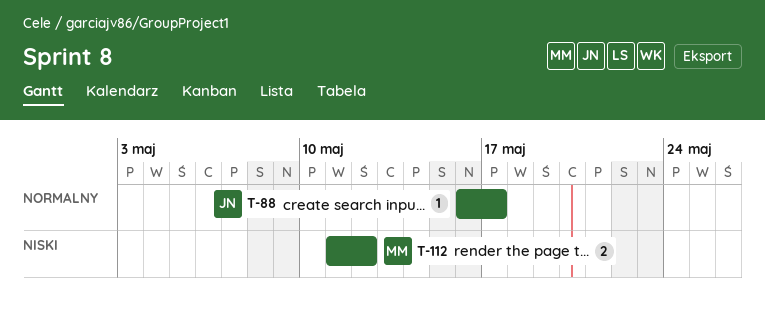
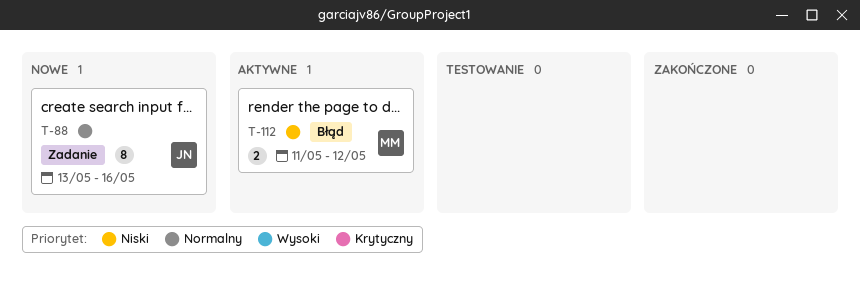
T-88, estimate: 1 -> 8
T-88, start: May 16 -> May 13
T-88, due: May 17 -> May 16

